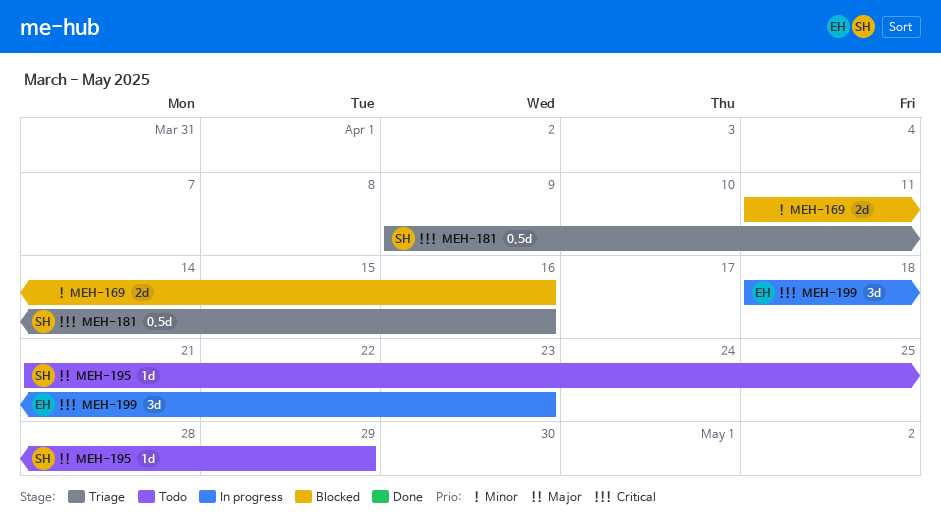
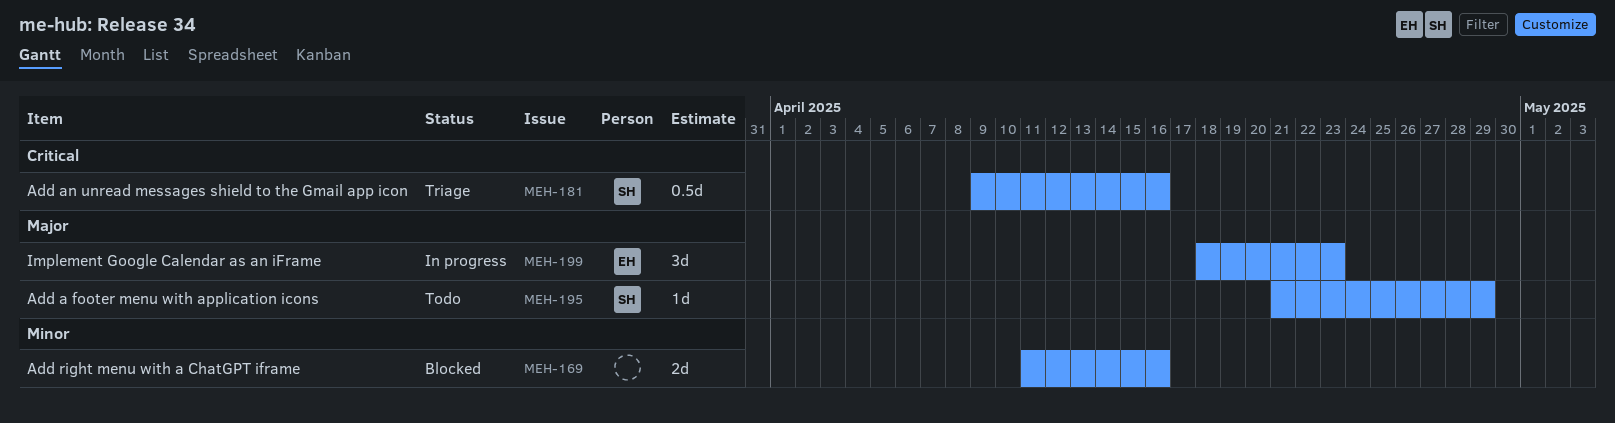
MEH-199, priority: Critical -> Major

